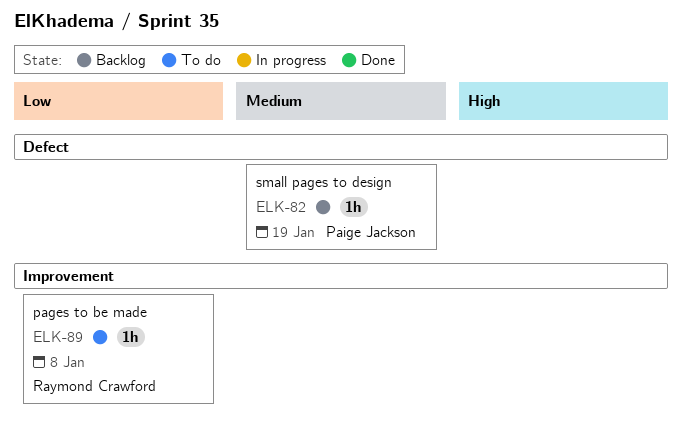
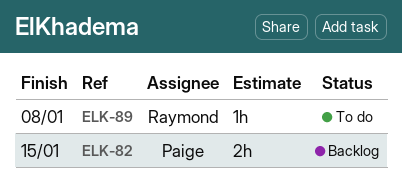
ELK-82, estimate: 1h -> 2h
ELK-82, due: Jan 19 -> Jan 15

